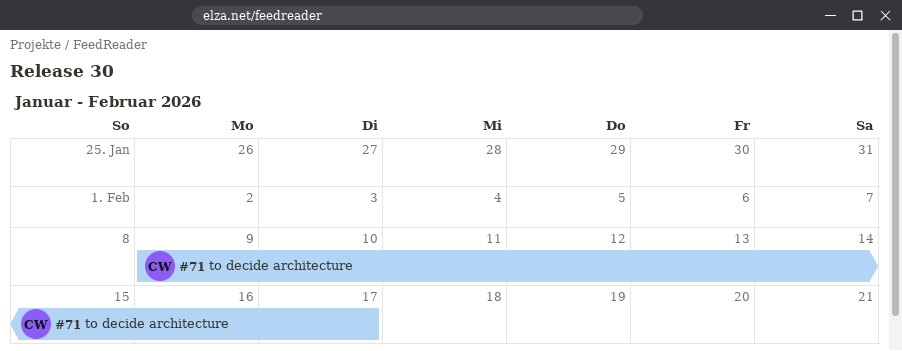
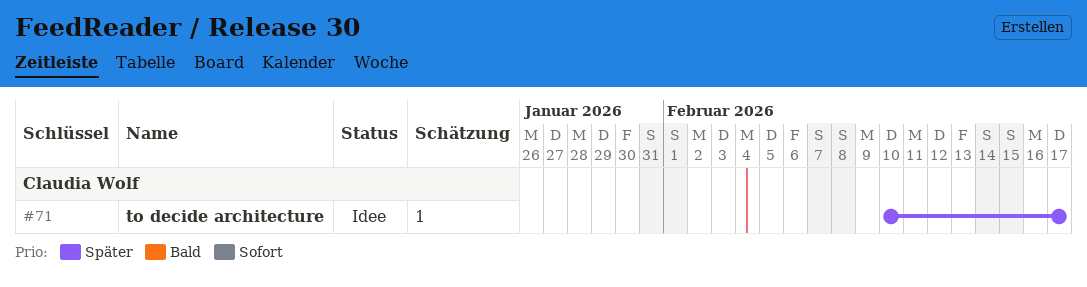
#71, start: Feb 9 -> Feb 10

